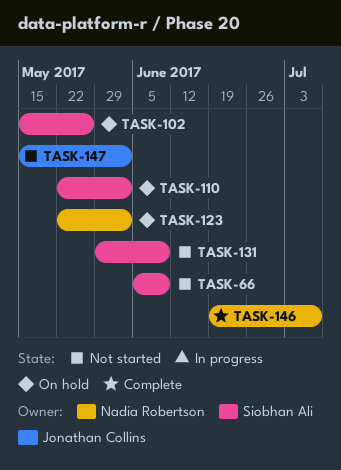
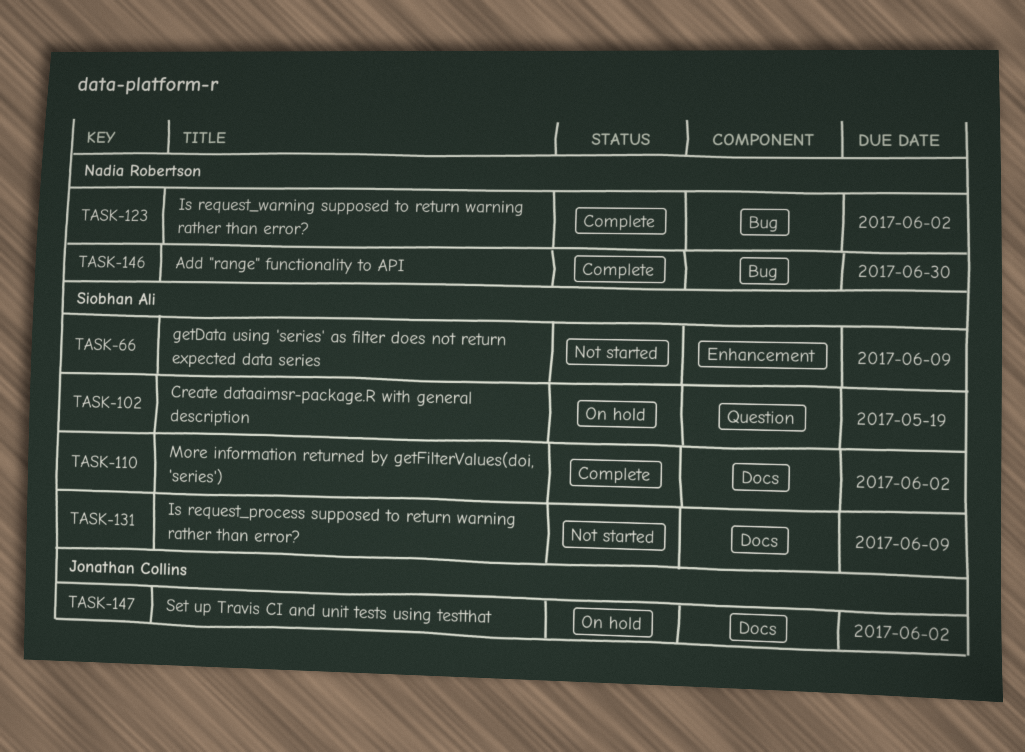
TASK-102, due: May 26 -> May 19
TASK-110, status: On hold -> Complete
TASK-123, status: On hold -> Complete
TASK-146, due: Jul 7 -> Jun 30
TASK-147, status: Not started -> On hold

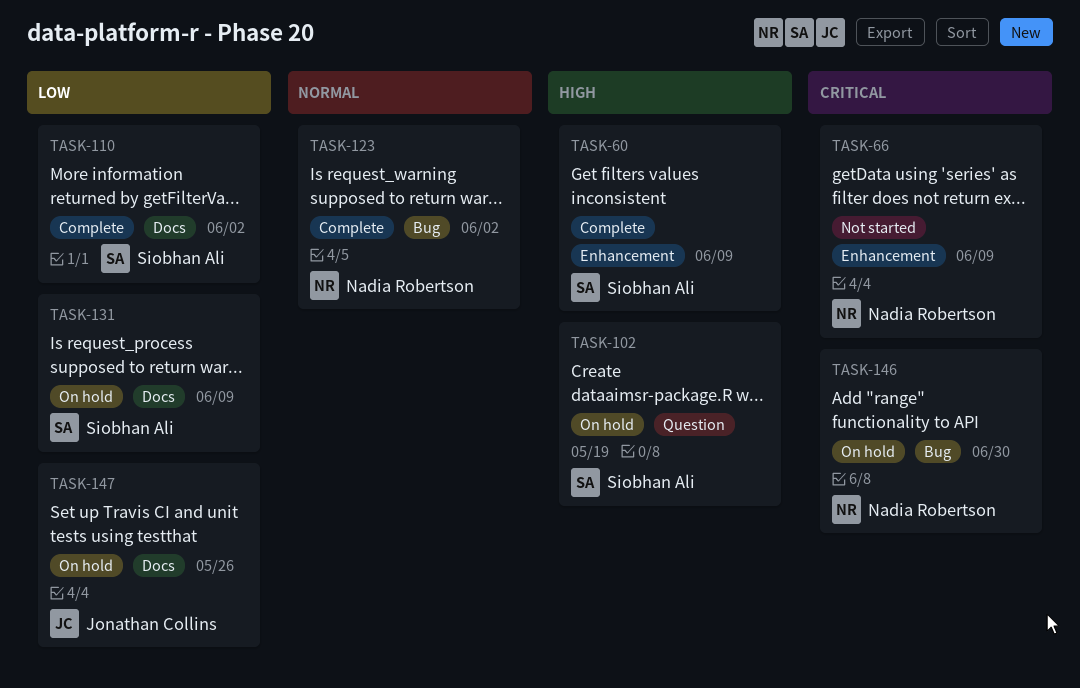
TASK-60: none -> present
TASK-66, owner: Siobhan Ali -> Nadia Robertson
TASK-131, status: Not started -> On hold
TASK-146, status: Complete -> On hold
TASK-147, due: Jun 2 -> May 26

